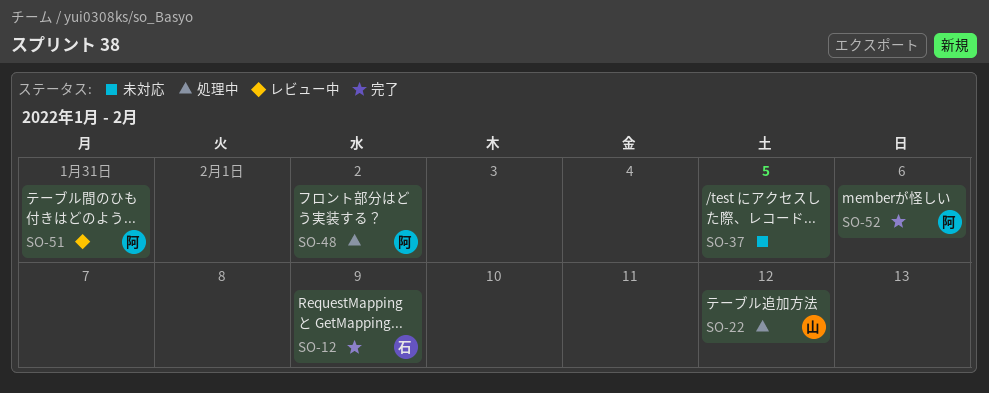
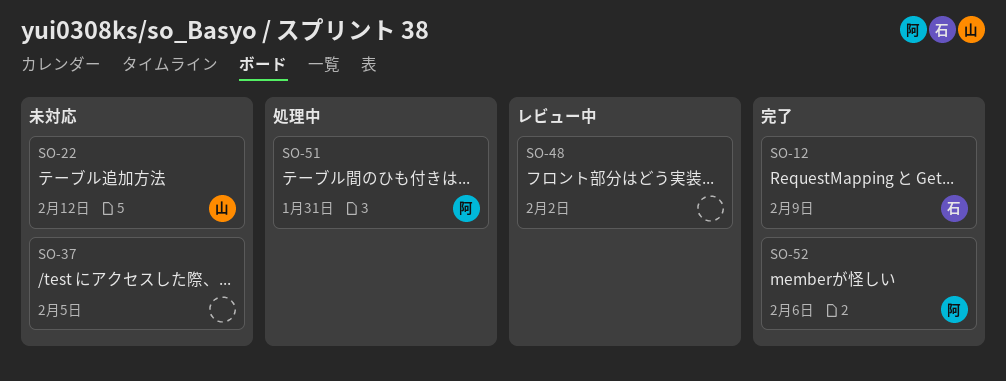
SO-22, status: 処理中 -> 未対応
SO-48, status: 処理中 -> レビュー中
SO-48, owner: 阿 -> none
SO-51, status: レビュー中 -> 処理中

